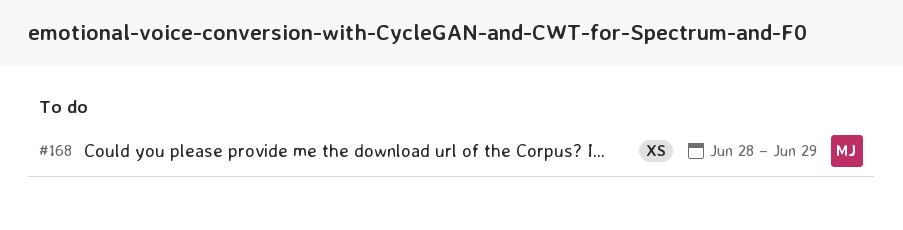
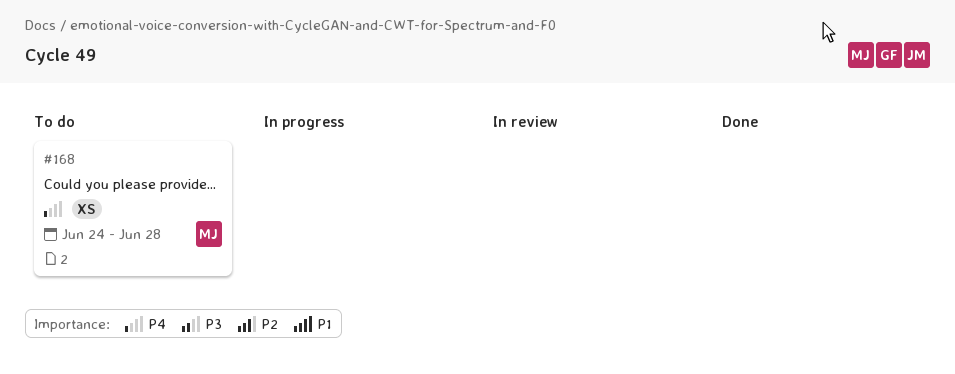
#168, start: Jun 28 -> Jun 24
#168, due: Jun 29 -> Jun 28

